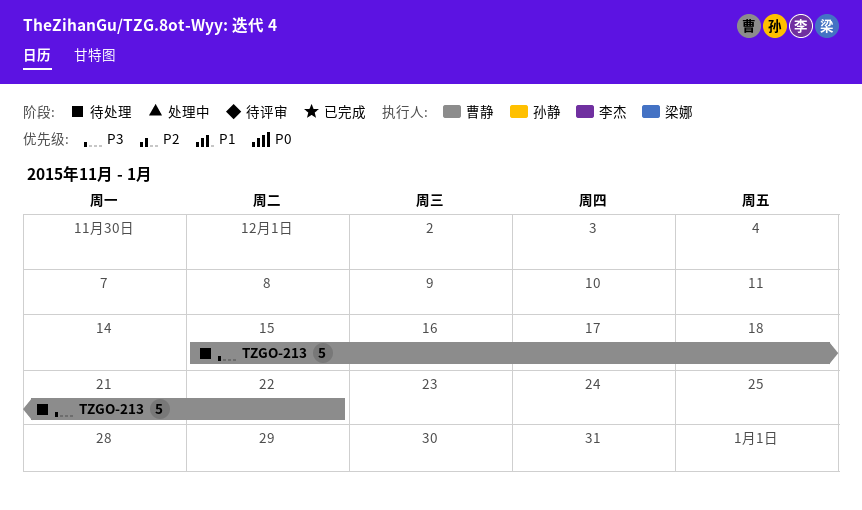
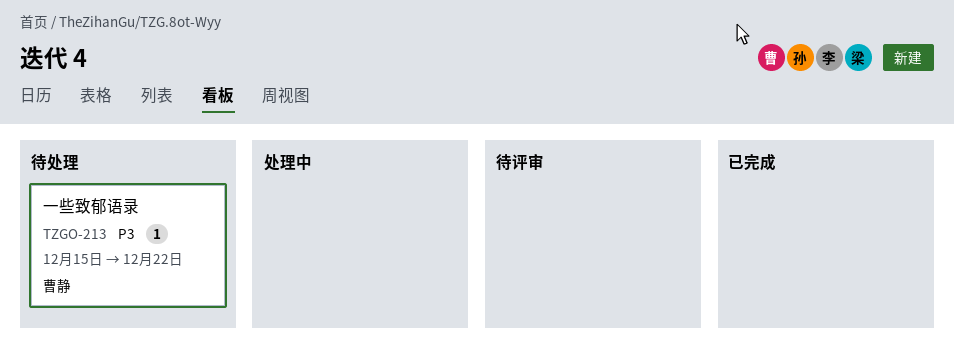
TZGO-213, estimate: 5 -> 1

